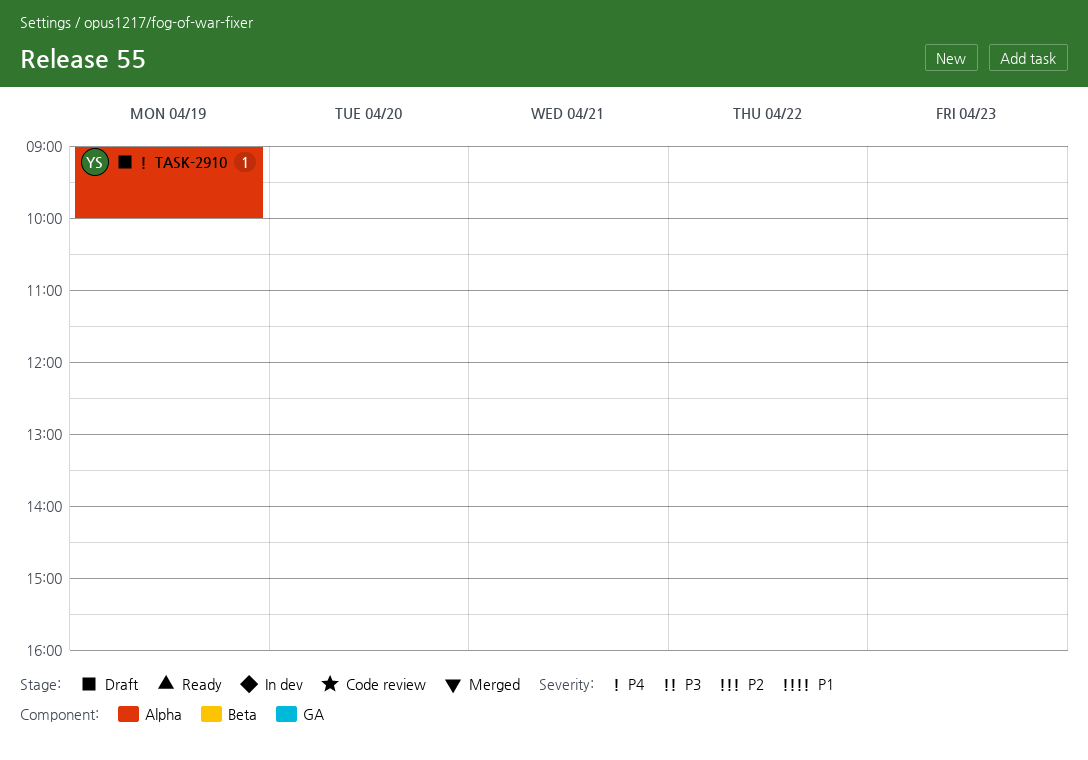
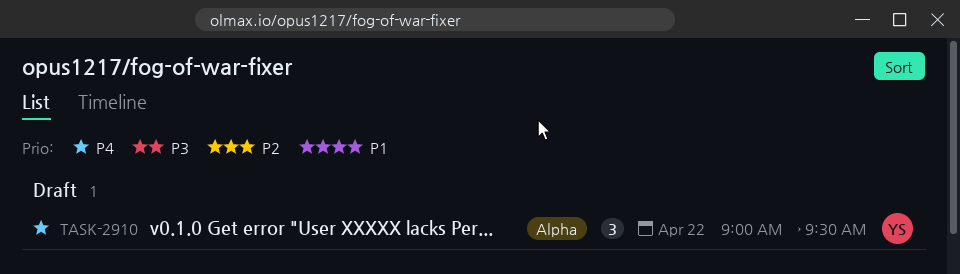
TASK-2910, estimate: 1 -> 3
TASK-2910, day: Apr 19 -> Apr 22
TASK-2910, ends: 10:00 -> 09:30

